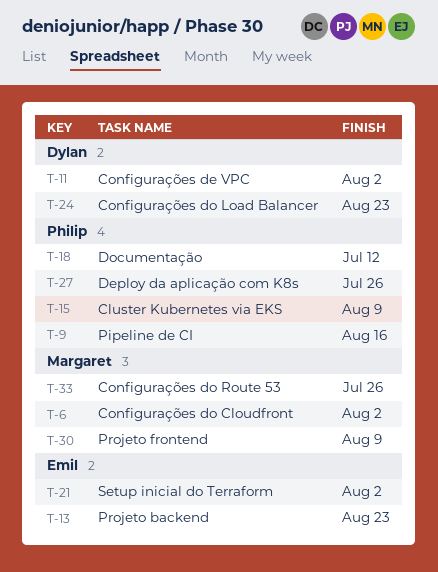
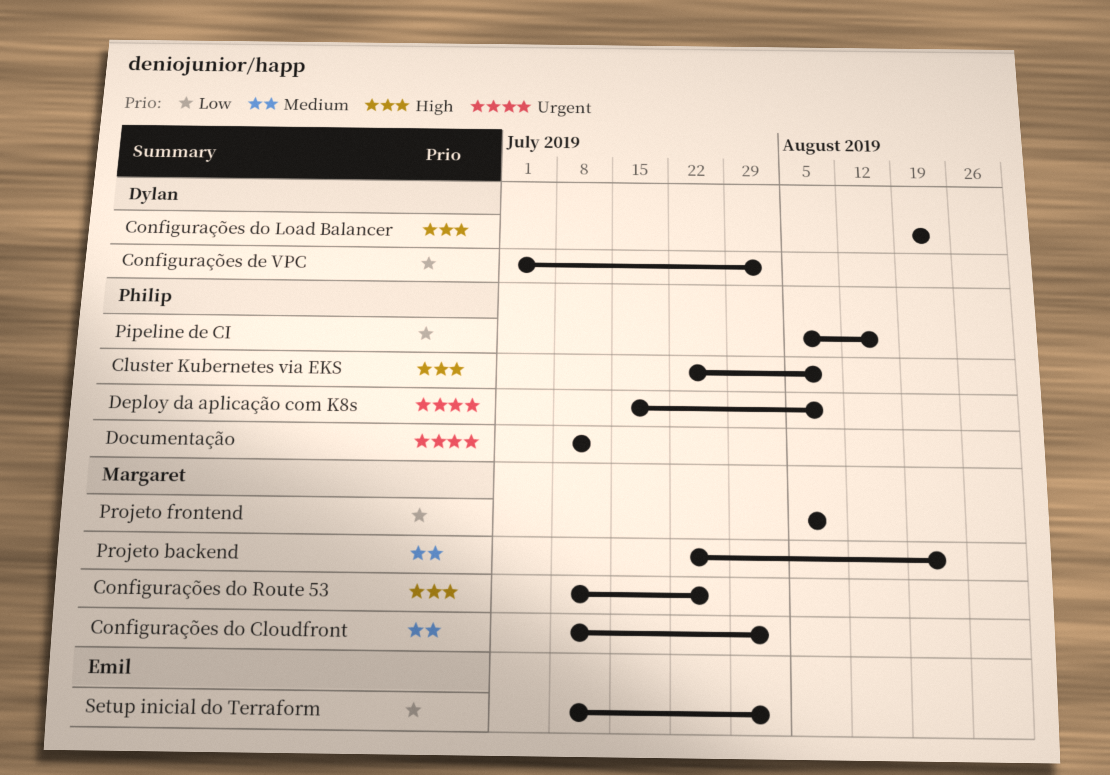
Deploy da aplicação com K8s, due: Jul 26 -> Aug 9
Projeto backend, owner: Emil -> Margaret

